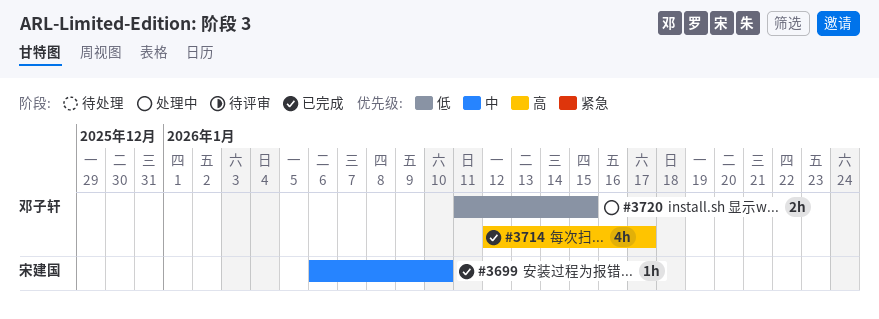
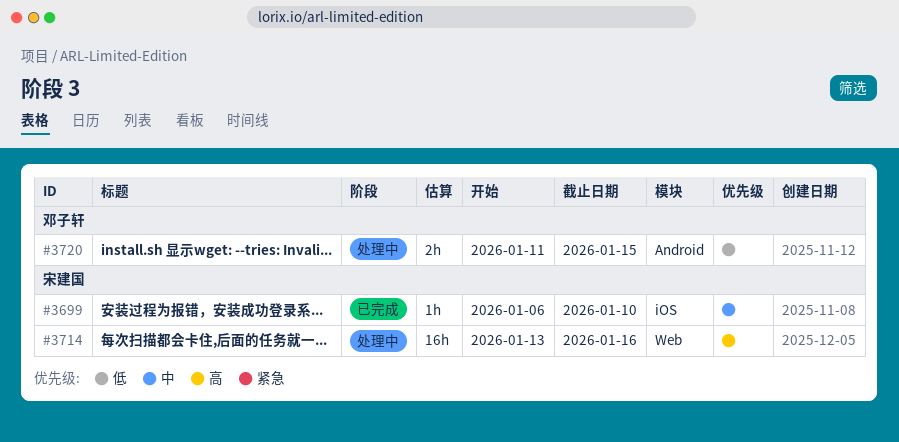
#3714, status: 已完成 -> 处理中
#3714, owner: 邓子轩 -> 宋建国
#3714, estimate: 4h -> 16h
#3714, start: Jan 12 -> Jan 13
#3714, due: Jan 17 -> Jan 16

